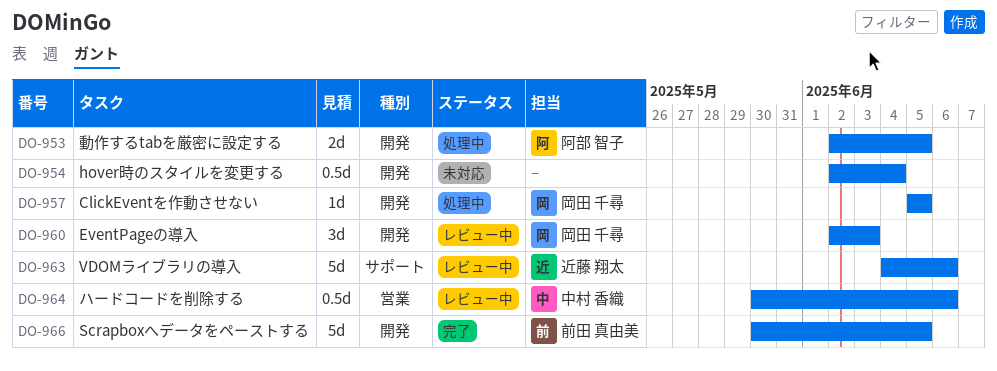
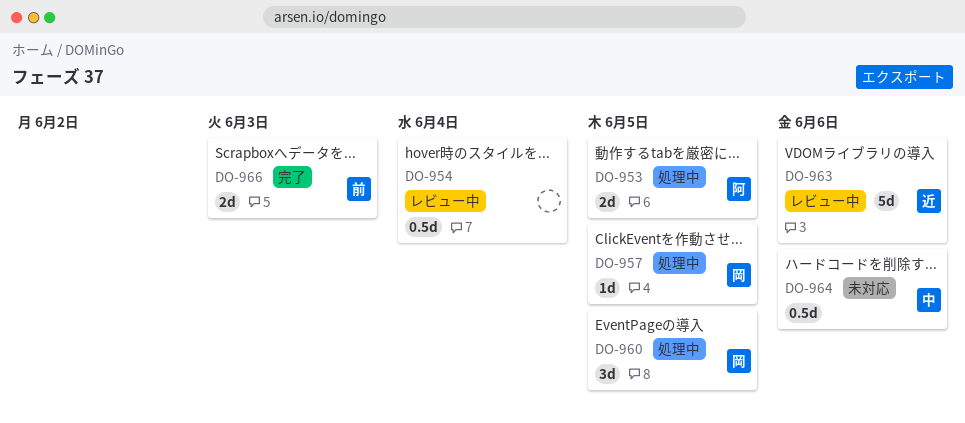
DO-954, status: 未対応 -> レビュー中
DO-960, status: レビュー中 -> 処理中
DO-960, due: Jun 3 -> Jun 5
DO-964, status: レビュー中 -> 未対応
DO-966, estimate: 5d -> 2d
DO-966, due: Jun 5 -> Jun 3

